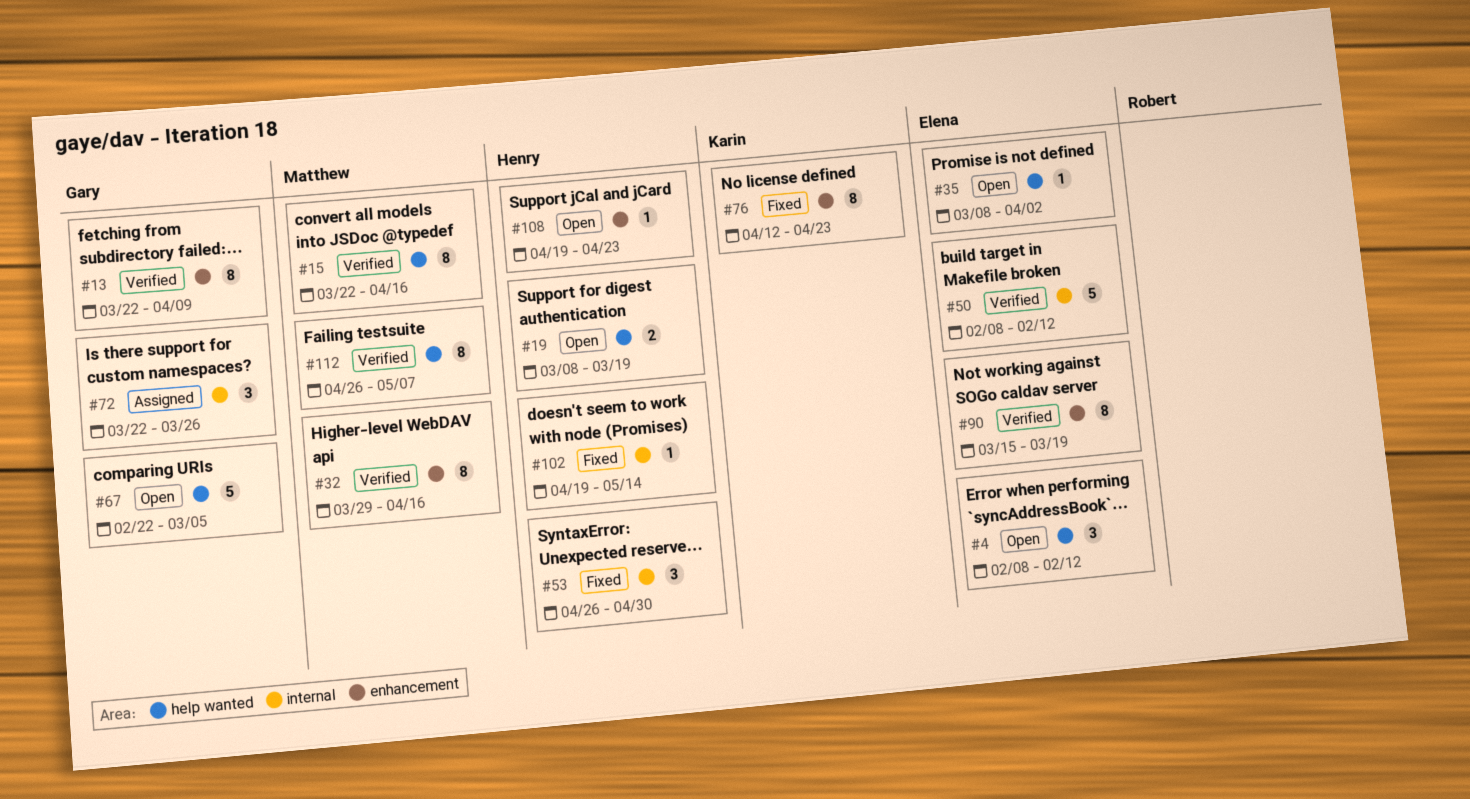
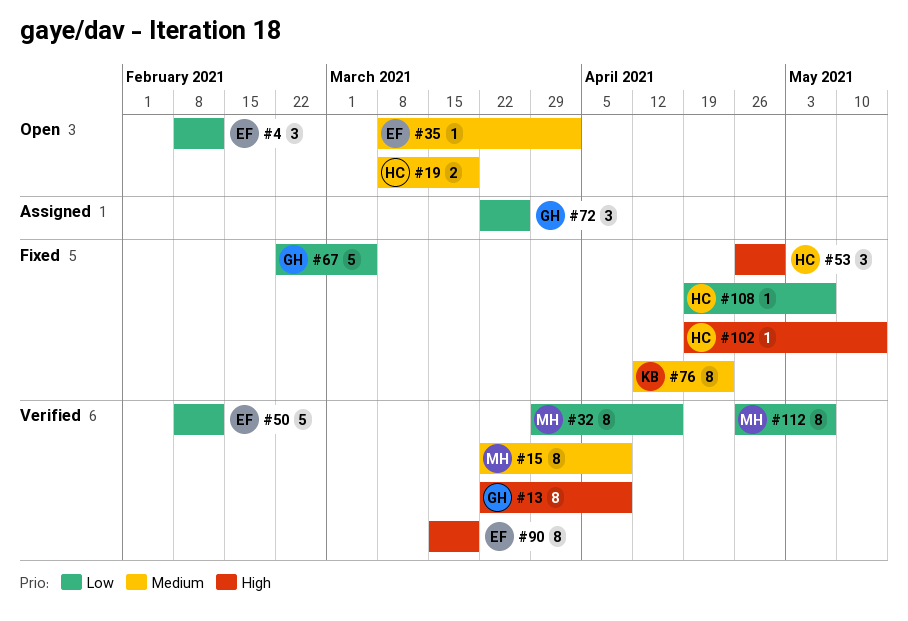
#15, due: Apr 16 -> Apr 9
#67, status: Open -> Fixed
#108, status: Open -> Fixed
#108, due: Apr 23 -> May 7

